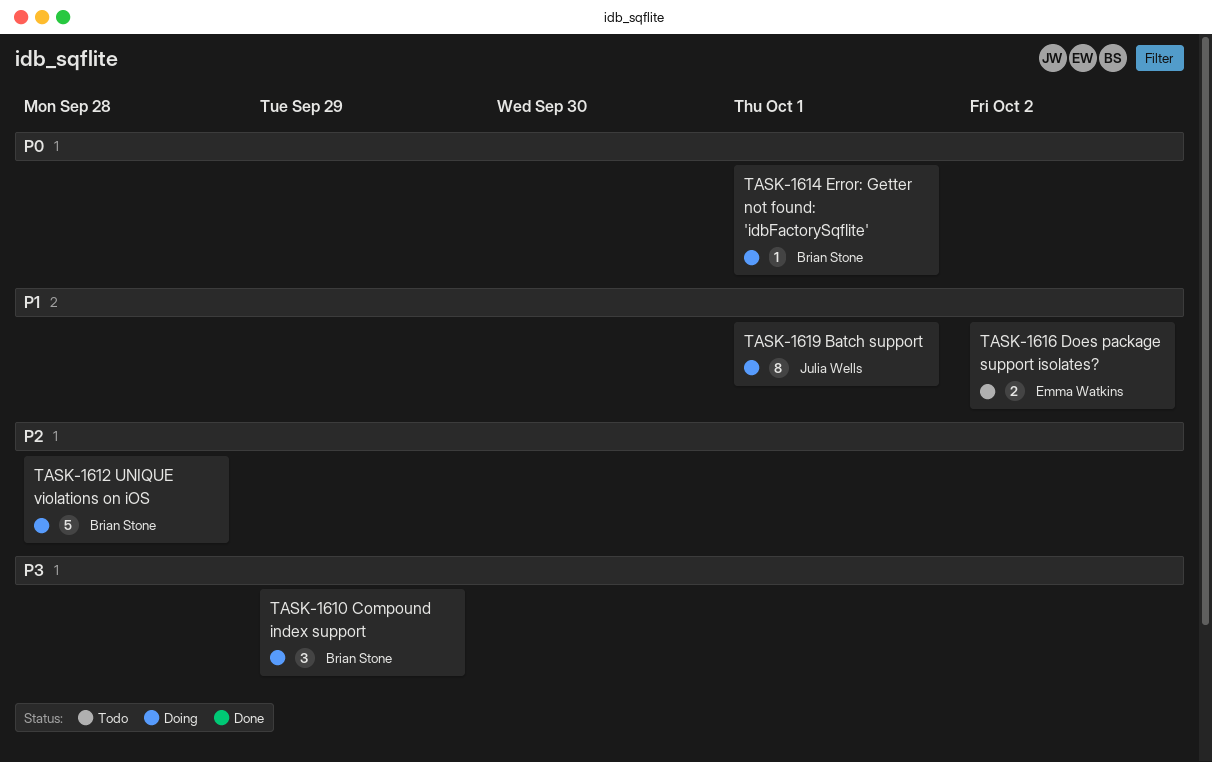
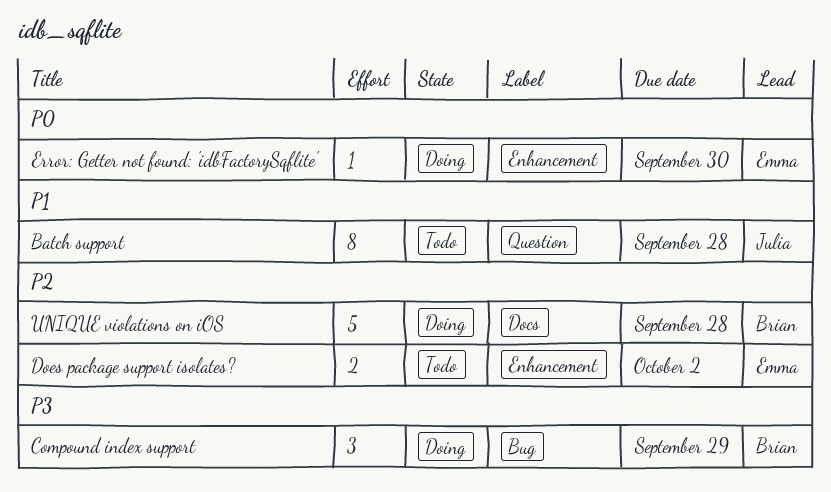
Batch support, status: Doing -> Todo
Batch support, due: Oct 1 -> Sep 28
Does package support isolates?, priority: P1 -> P2
Error: Getter not found: 'idbFactorySqflite', owner: Brian Stone -> Emma Watkins
Error: Getter not found: 'idbFactorySqflite', due: Oct 1 -> Sep 30

